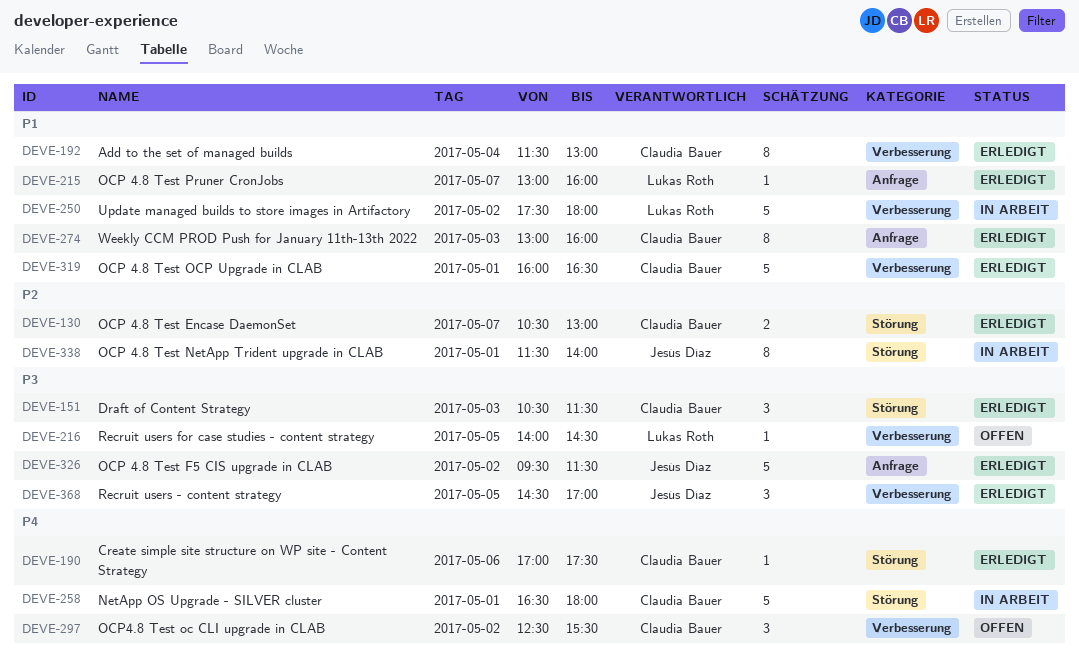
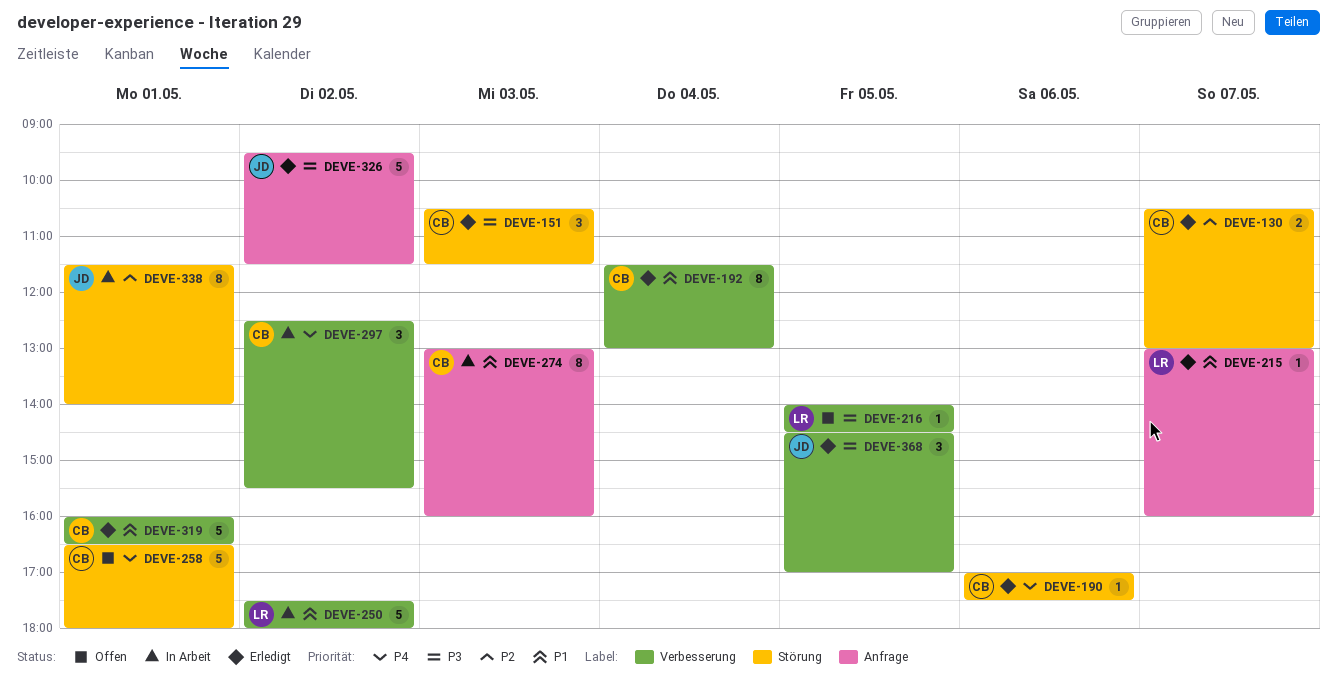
DEVE-258, status: In Arbeit -> Offen
DEVE-274, status: Erledigt -> In Arbeit
DEVE-297, status: Offen -> In Arbeit

